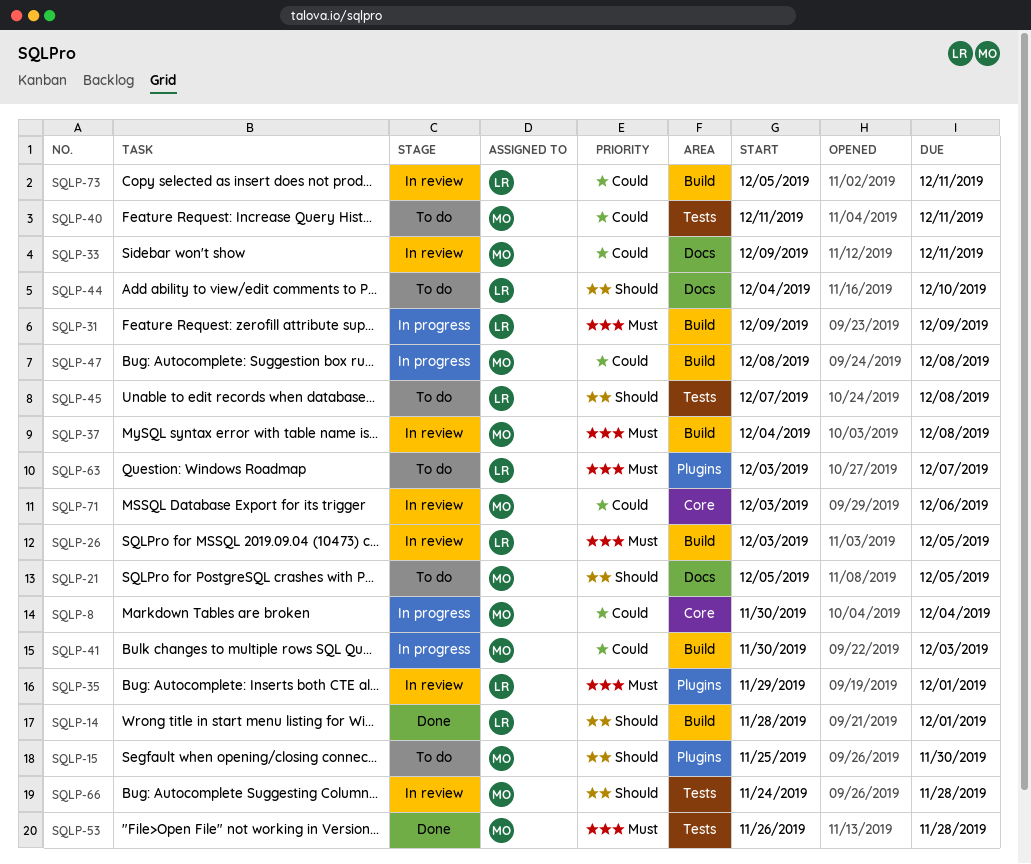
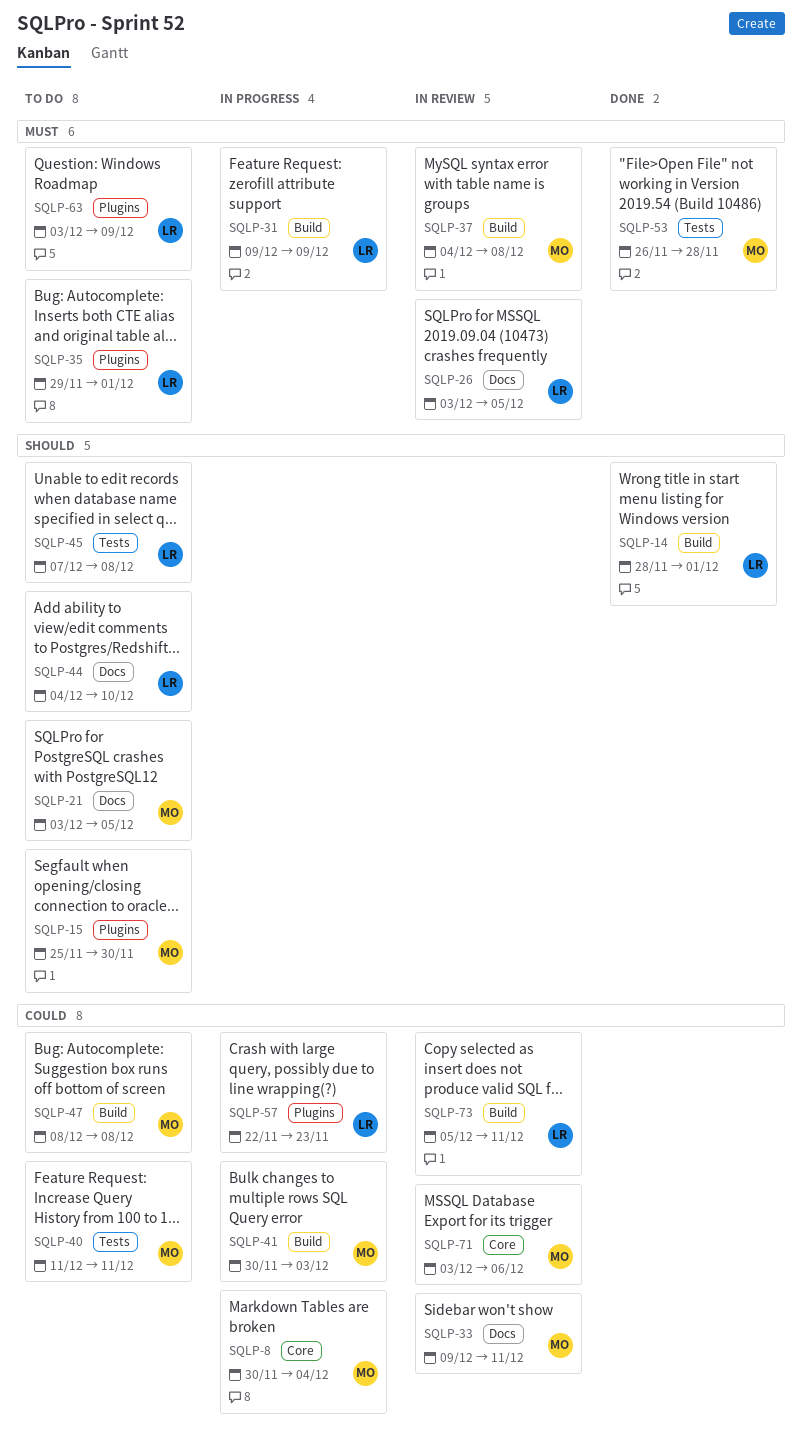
SQLP-21, start: Dec 5 -> Dec 3
SQLP-26, label: Build -> Docs
SQLP-35, status: In review -> To do
SQLP-47, status: In progress -> To do
SQLP-57: none -> present
SQLP-63, due: Dec 7 -> Dec 9
SQLP-66: present -> none

